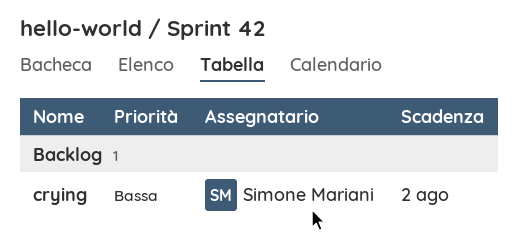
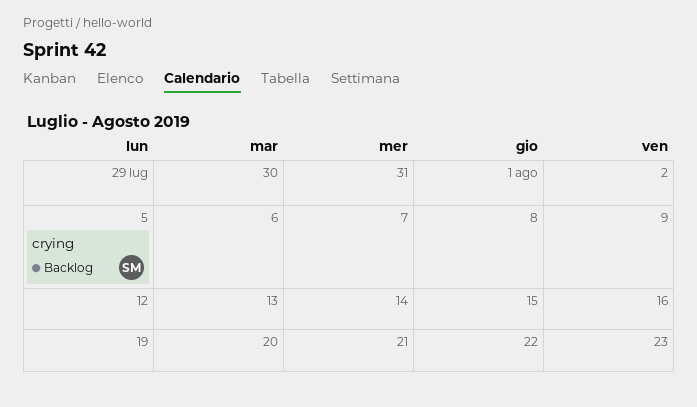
crying, due: Aug 2 -> Aug 5

